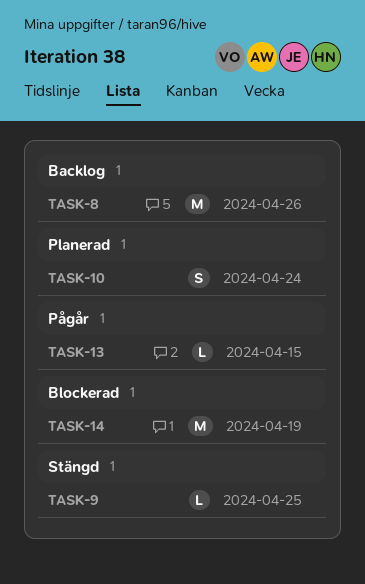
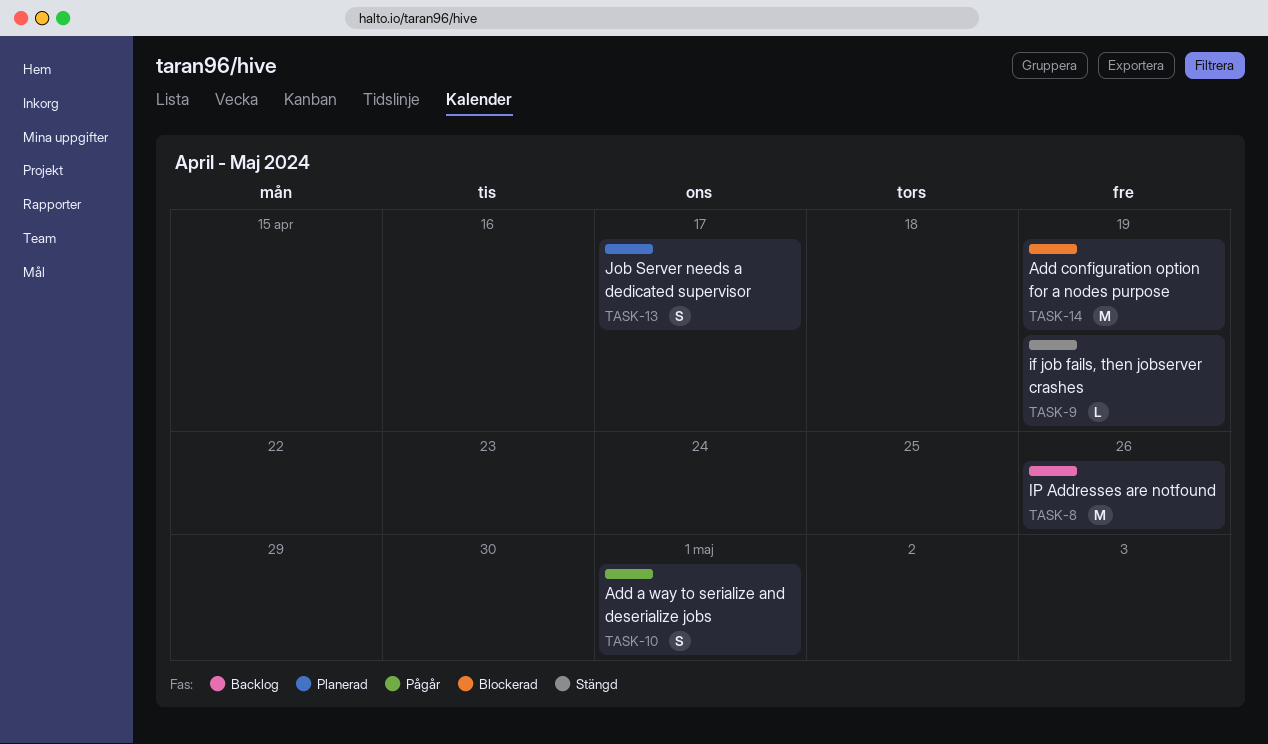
TASK-9, due: Apr 25 -> Apr 19
TASK-10, status: Planerad -> Pågår
TASK-10, due: Apr 24 -> May 1
TASK-13, status: Pågår -> Planerad
TASK-13, estimate: L -> S
TASK-13, due: Apr 15 -> Apr 17

